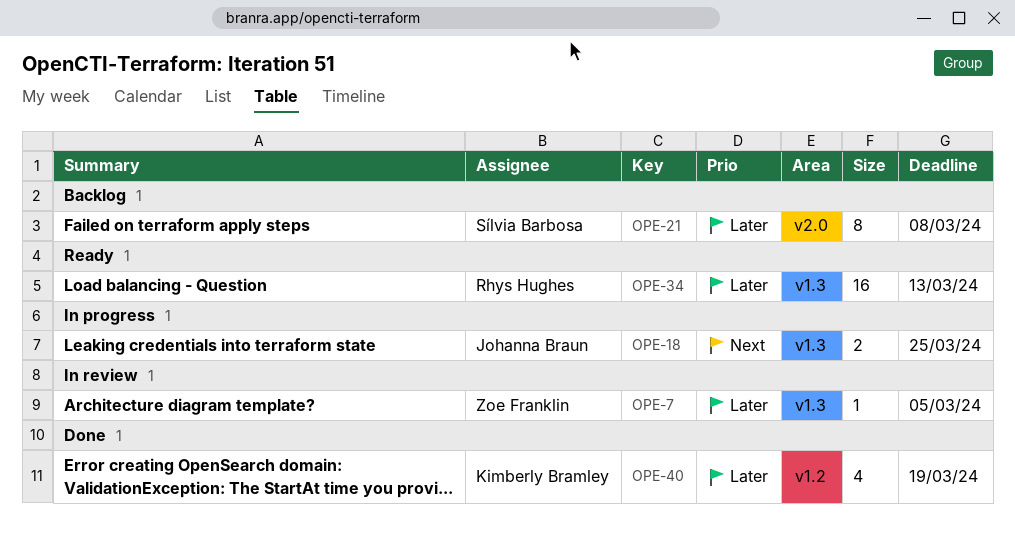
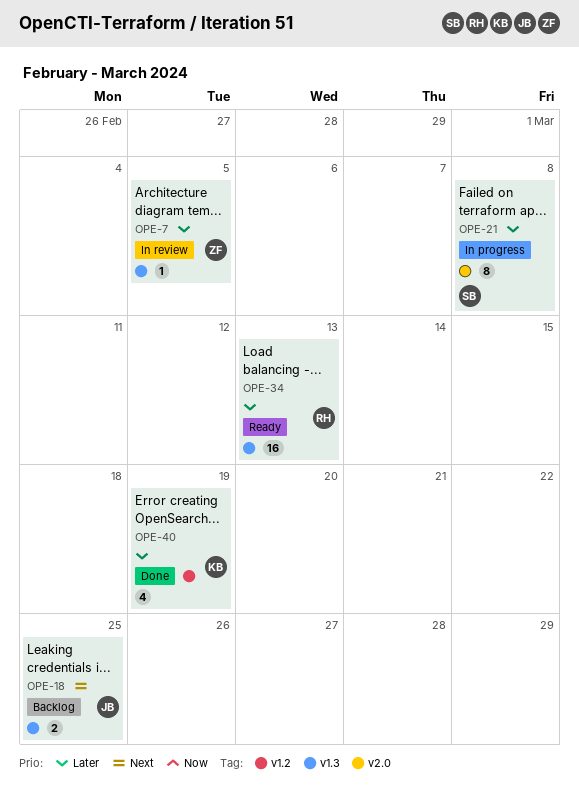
OPE-18, status: In progress -> Backlog
OPE-21, status: Backlog -> In progress

